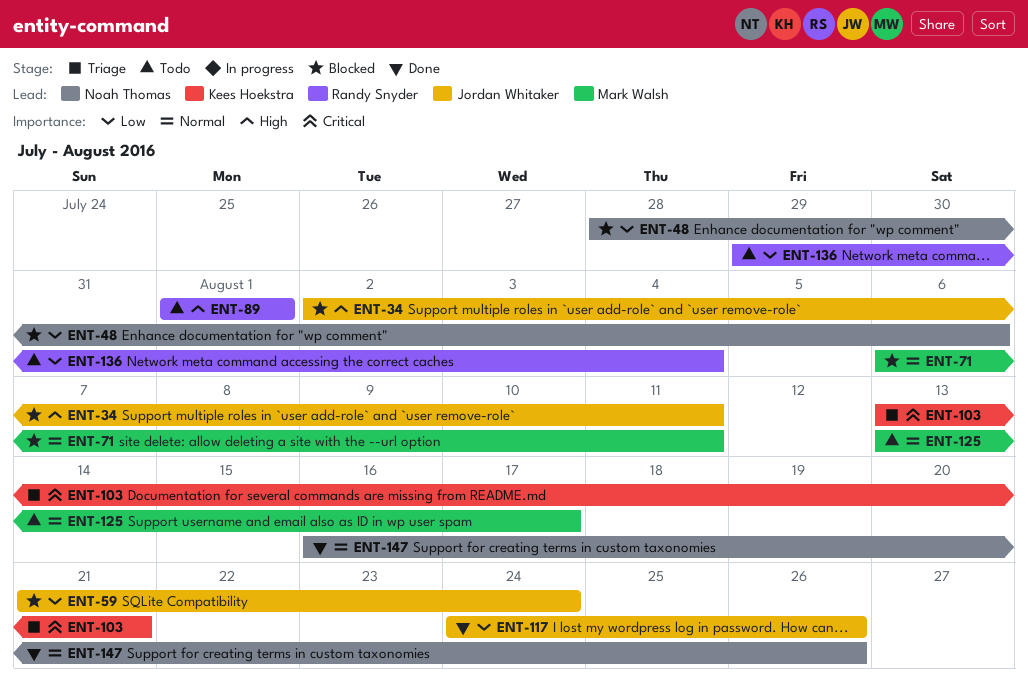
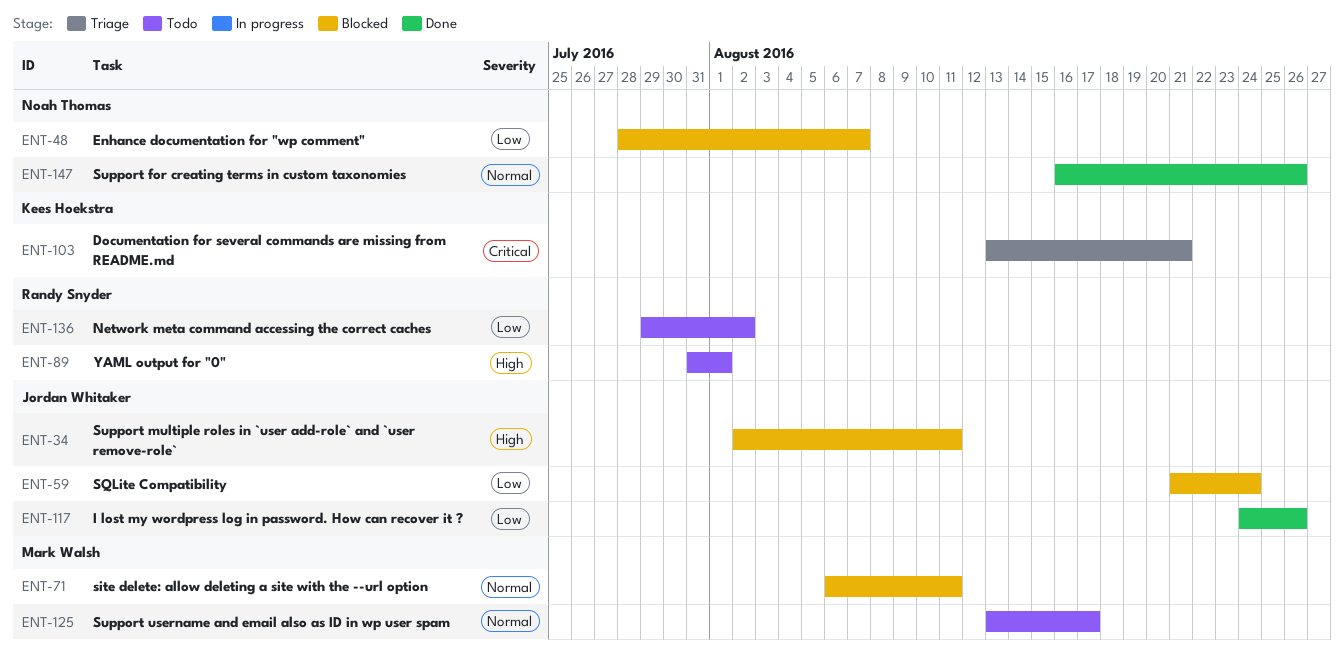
ENT-48, due: Aug 6 -> Aug 7
ENT-89, start: Aug 1 -> Jul 31
ENT-136, due: Aug 4 -> Aug 2

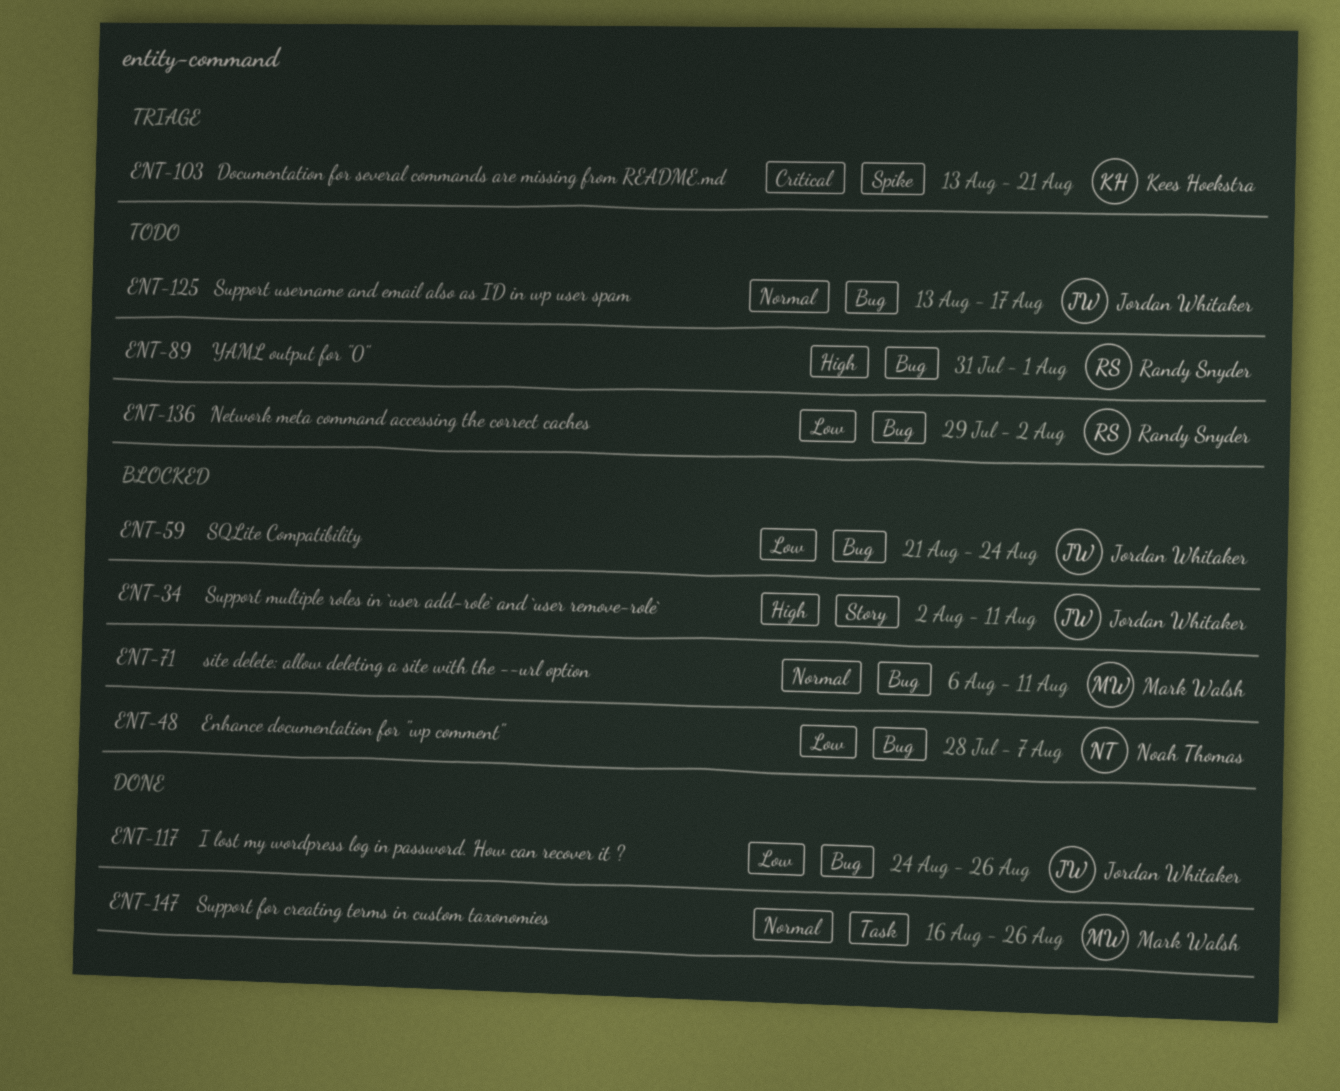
ENT-125, owner: Mark Walsh -> Jordan Whitaker
ENT-147, owner: Noah Thomas -> Mark Walsh

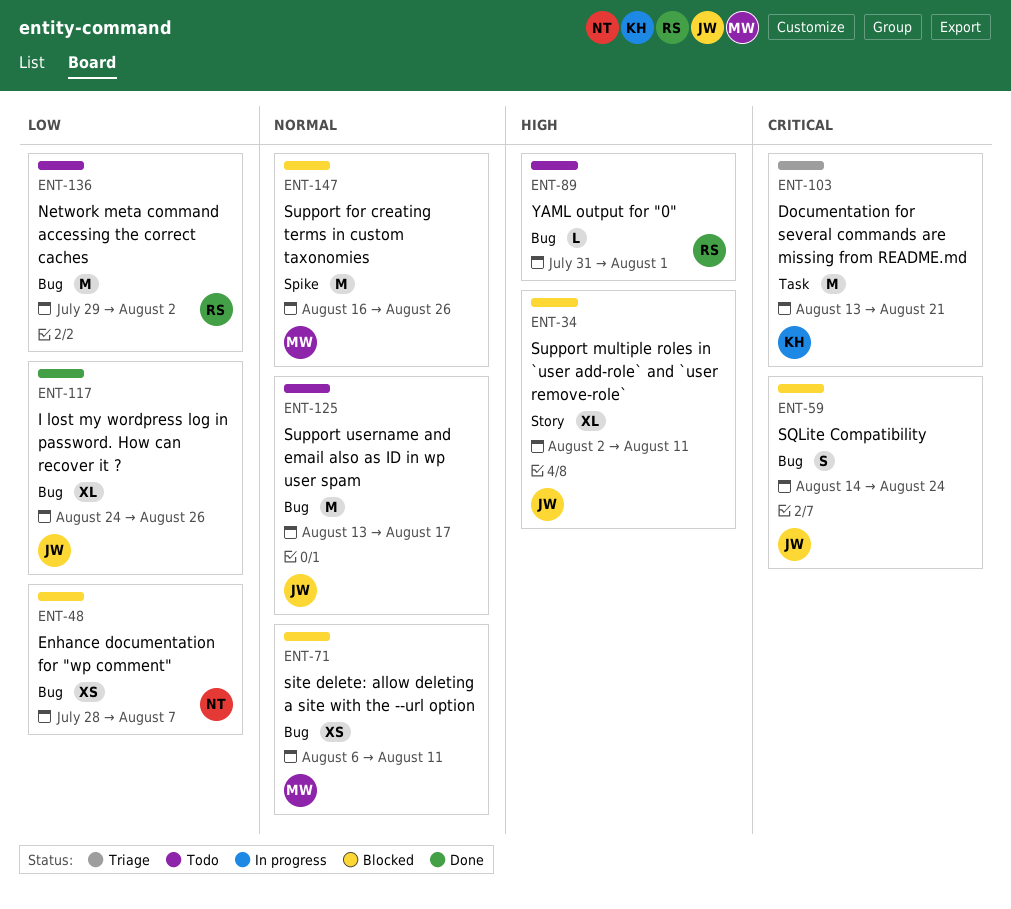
ENT-59, priority: Low -> Critical
ENT-59, start: Aug 21 -> Aug 14
ENT-103, label: Spike -> Task
ENT-147, status: Done -> Blocked
ENT-147, label: Task -> Spike

